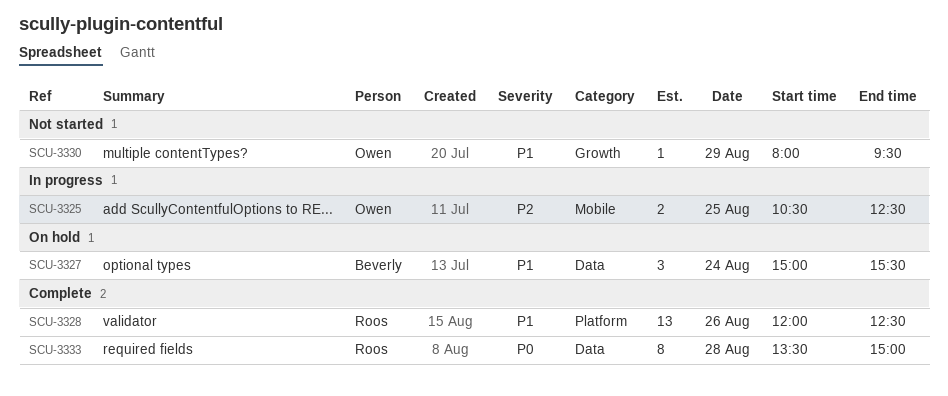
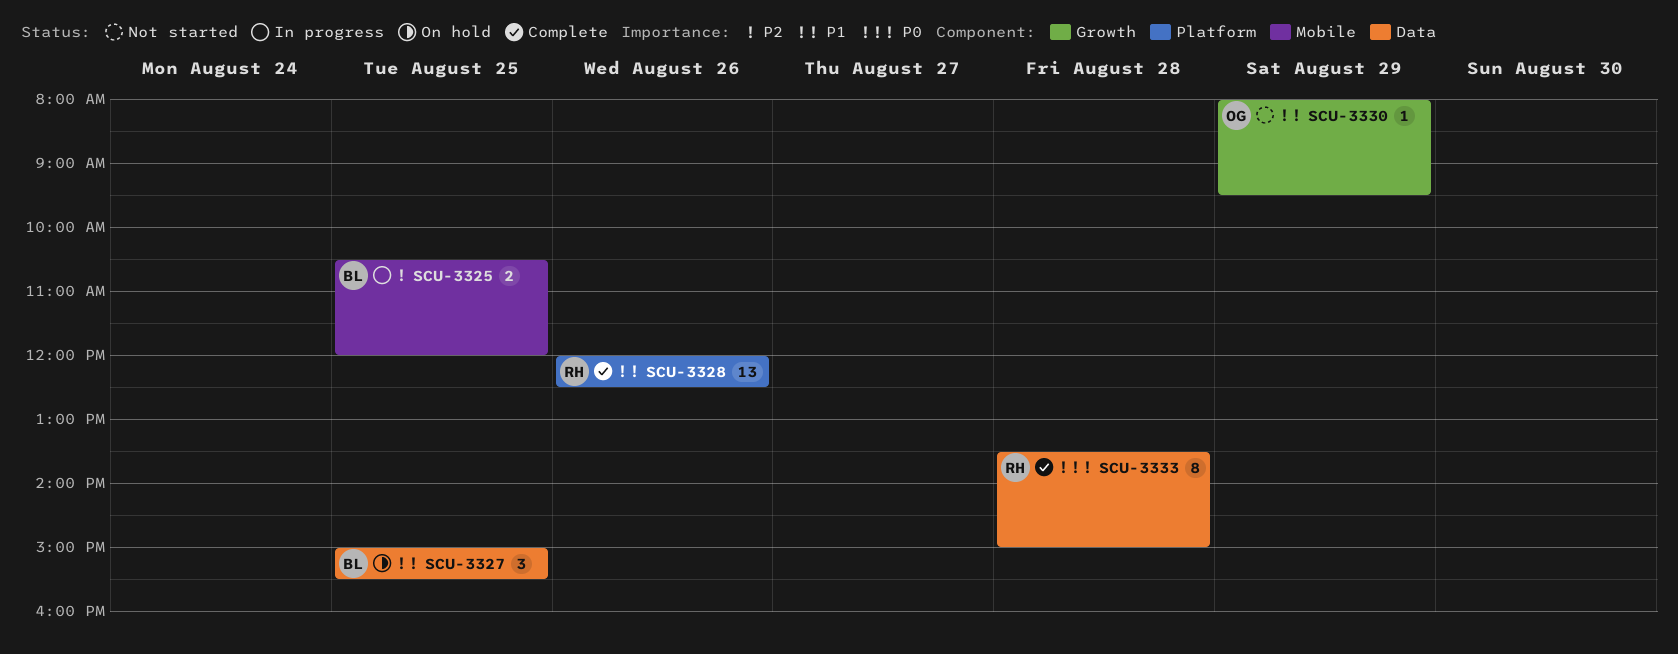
SCU-3325, owner: Owen -> Beverly
SCU-3325, ends: 12:30 -> 12:00
SCU-3327, day: Aug 24 -> Aug 25

